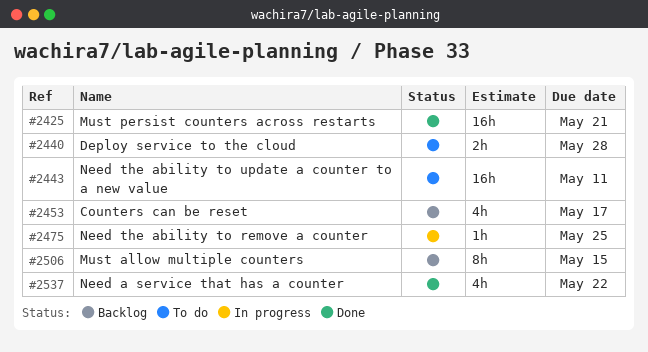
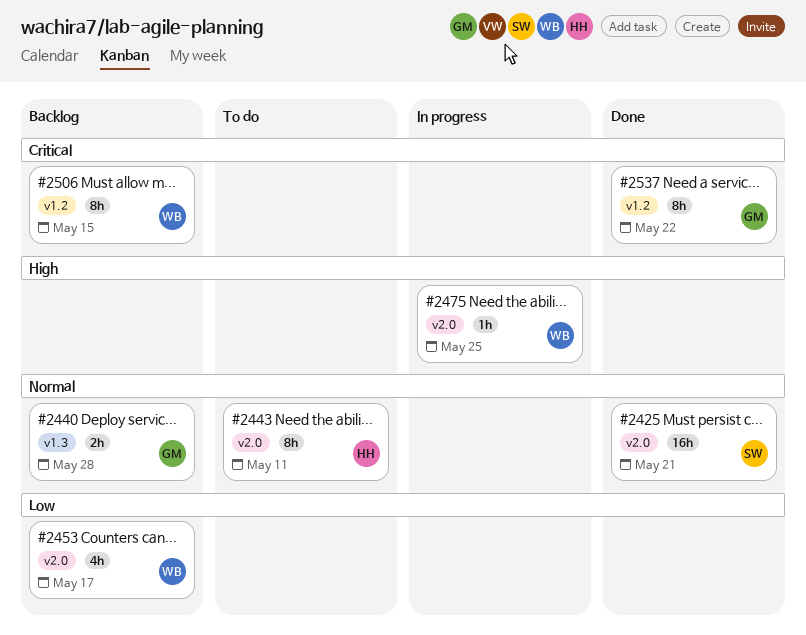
#2440, status: To do -> Backlog
#2443, estimate: 16h -> 8h
#2537, estimate: 4h -> 8h

